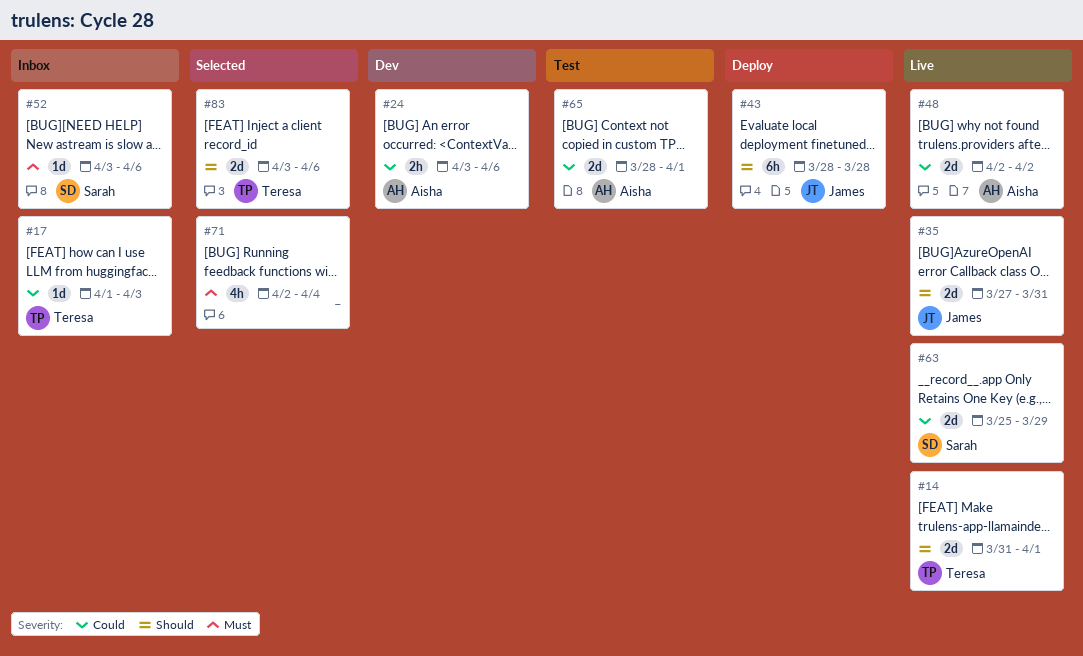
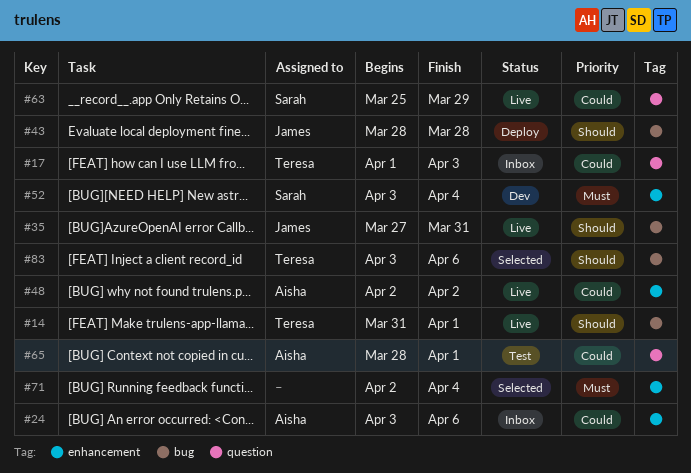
#24, status: Dev -> Inbox
#52, status: Inbox -> Dev
#52, due: Apr 6 -> Apr 4

